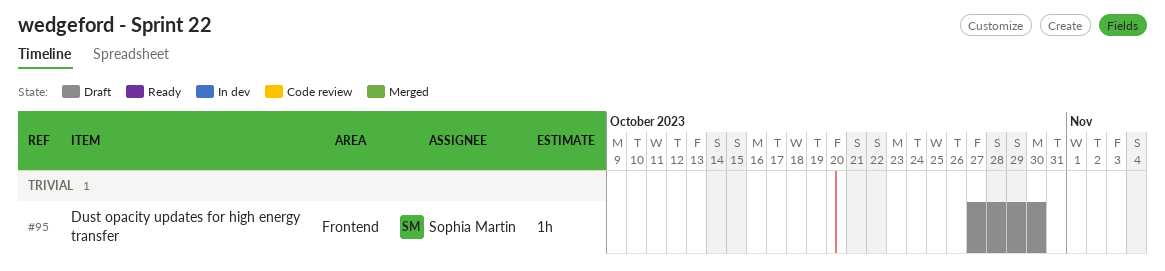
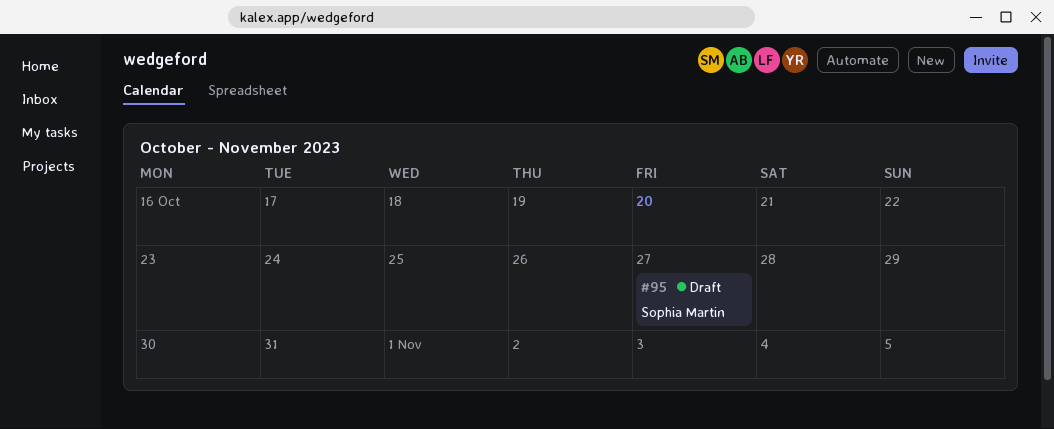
#95, due: Oct 30 -> Oct 27

